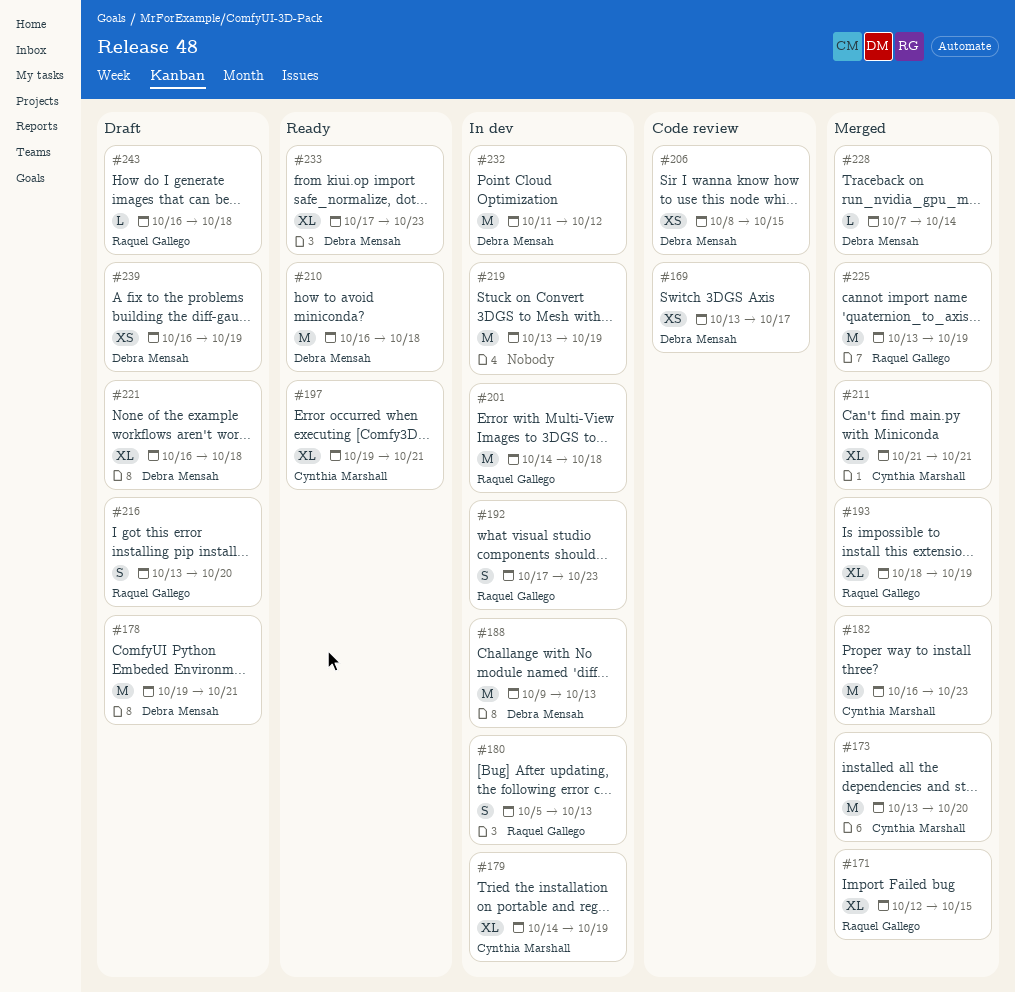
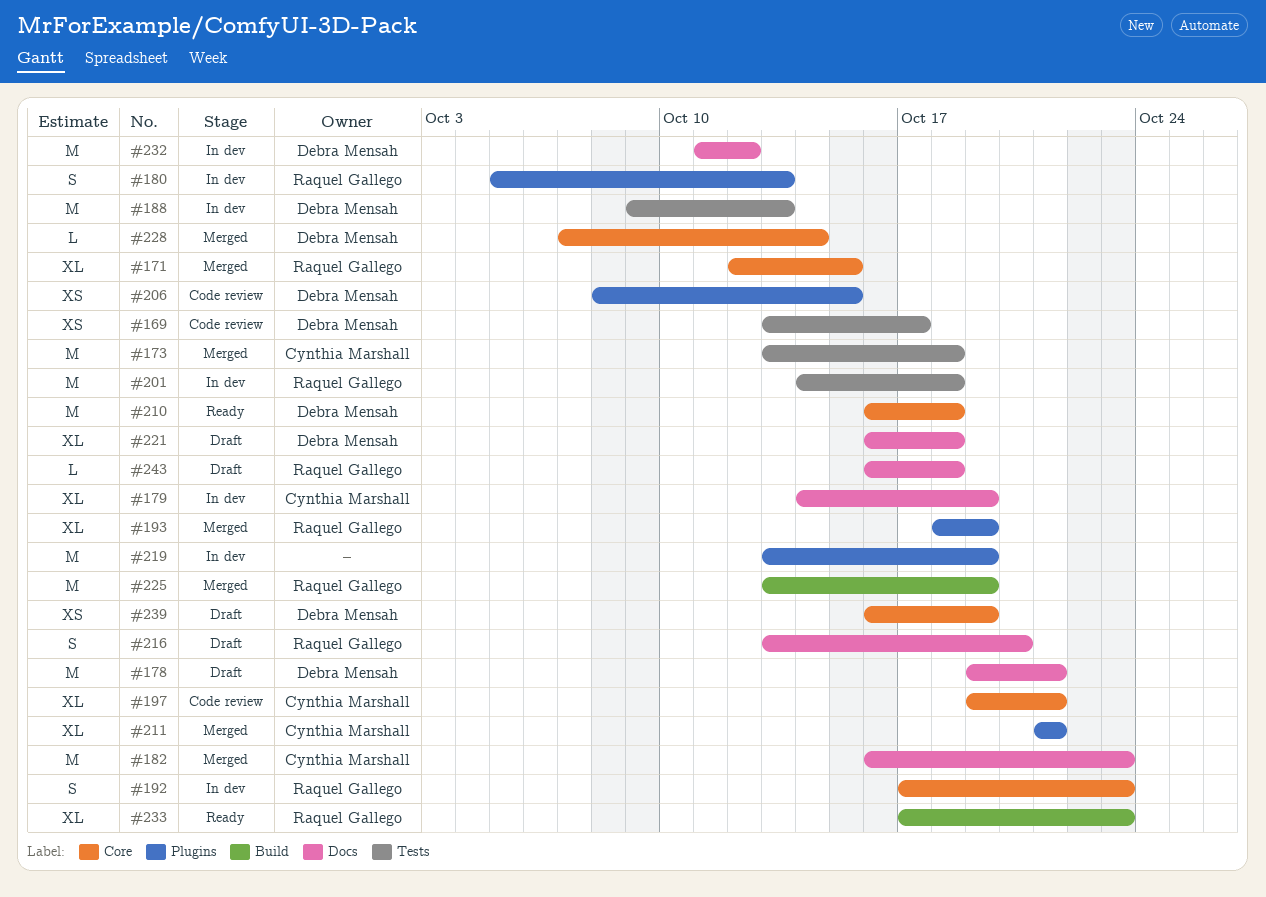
#173, due: Oct 20 -> Oct 18
#197, status: Ready -> Code review
#233, owner: Debra Mensah -> Raquel Gallego

